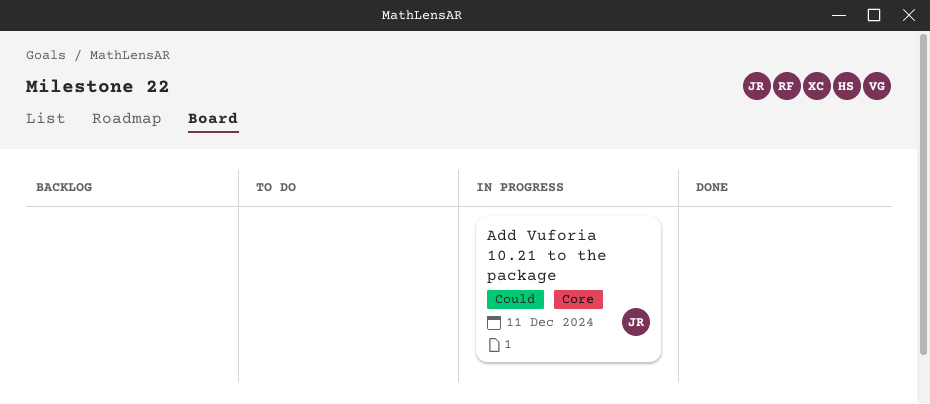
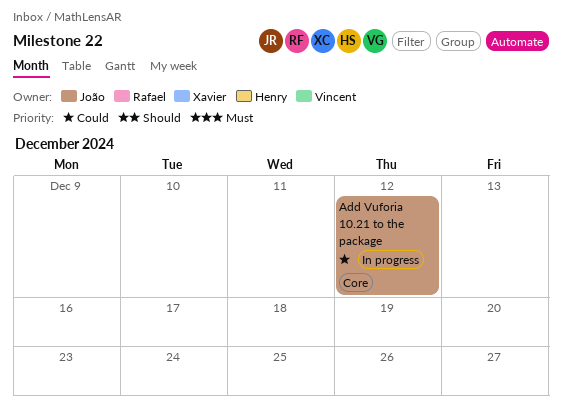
Add Vuforia 10.21 to the package, due: Dec 11 -> Dec 12

